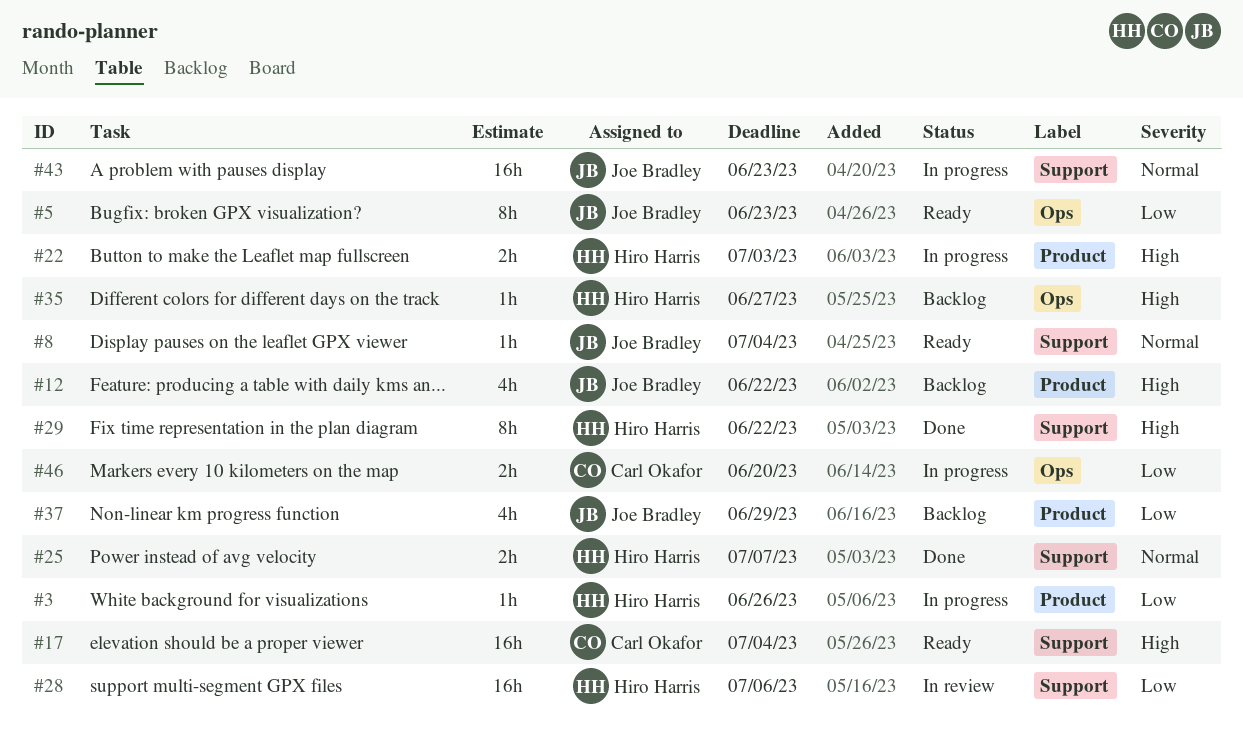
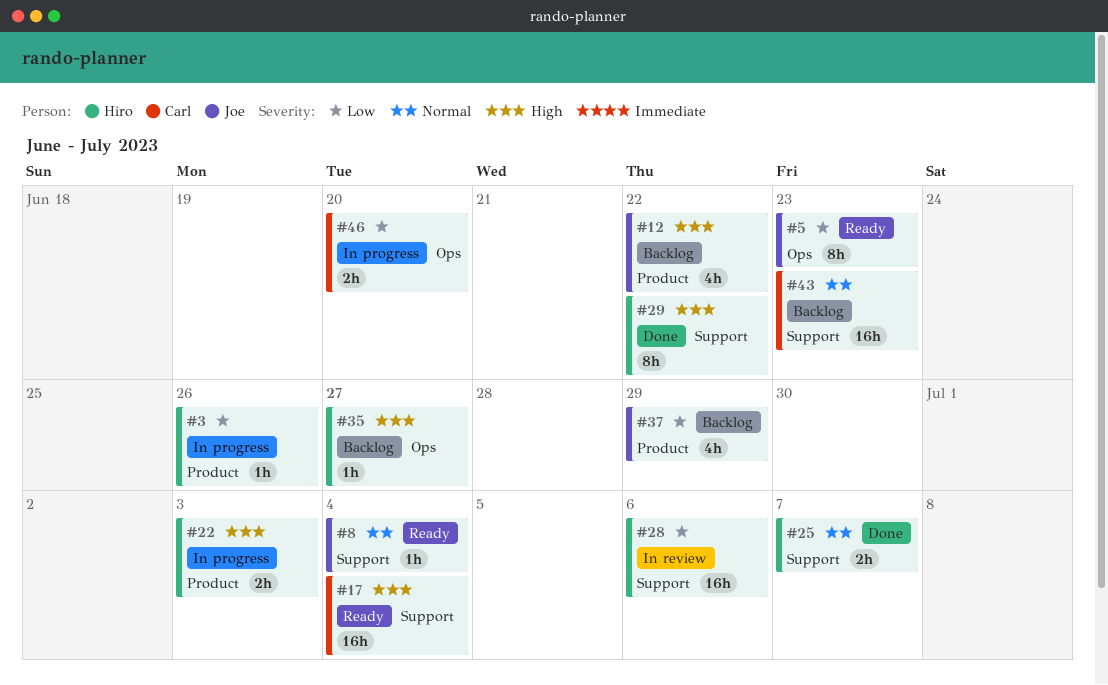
#43, status: In progress -> Backlog
#43, owner: Joe Bradley -> Carl Okafor

